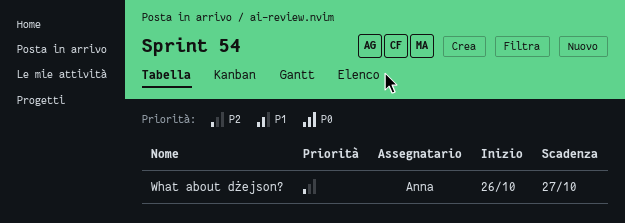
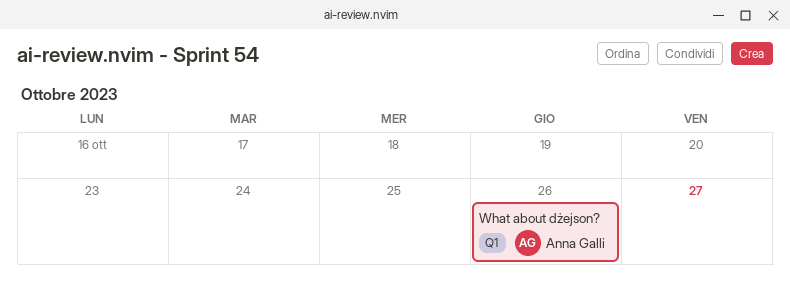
What about dżejson?, due: Oct 27 -> Oct 26

